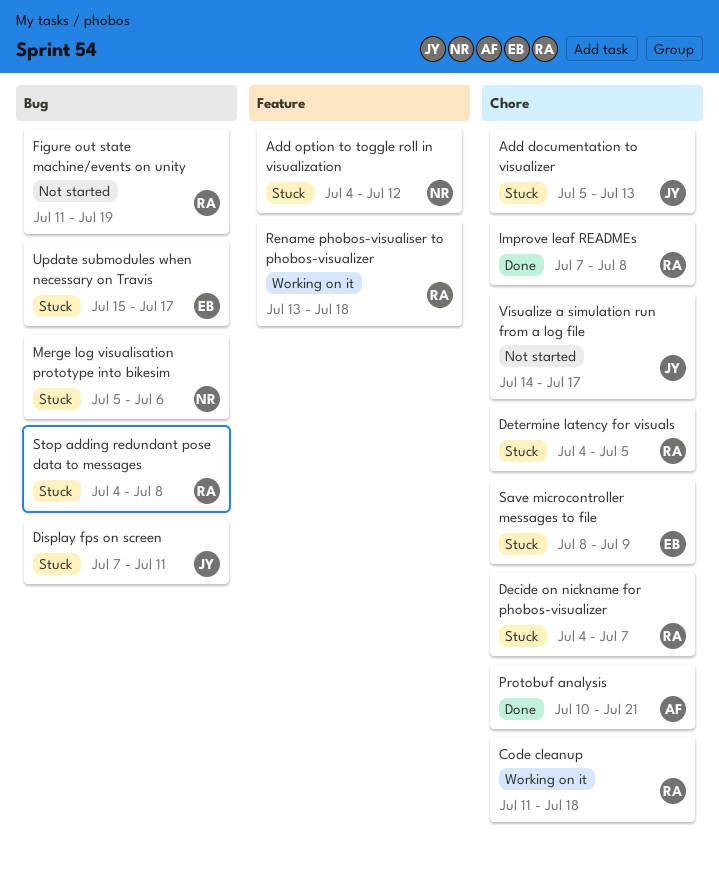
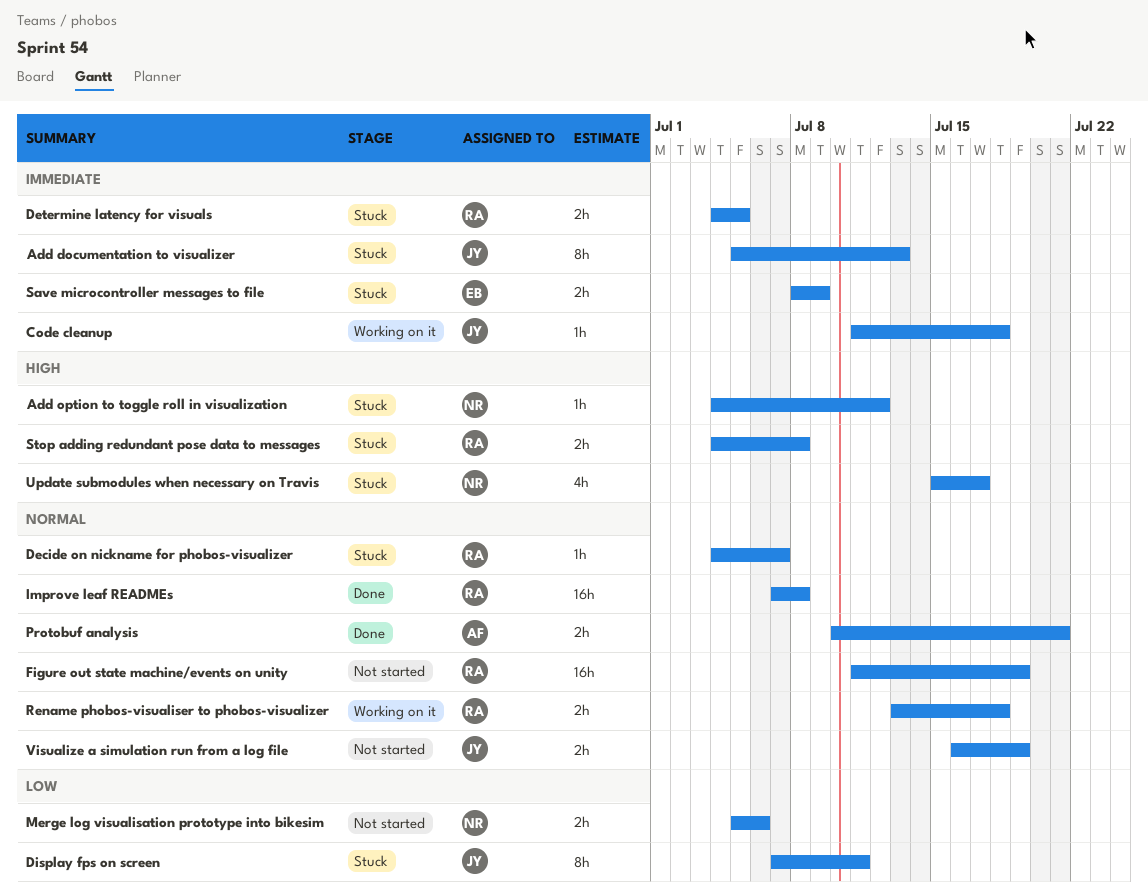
Code cleanup, owner: RA -> JY
Merge log visualisation prototype into bikesim, status: Stuck -> Not started
Update submodules when necessary on Travis, owner: EB -> NR
Visualize a simulation run from a log file, start: Jul 14 -> Jul 16
Visualize a simulation run from a log file, due: Jul 17 -> Jul 19

